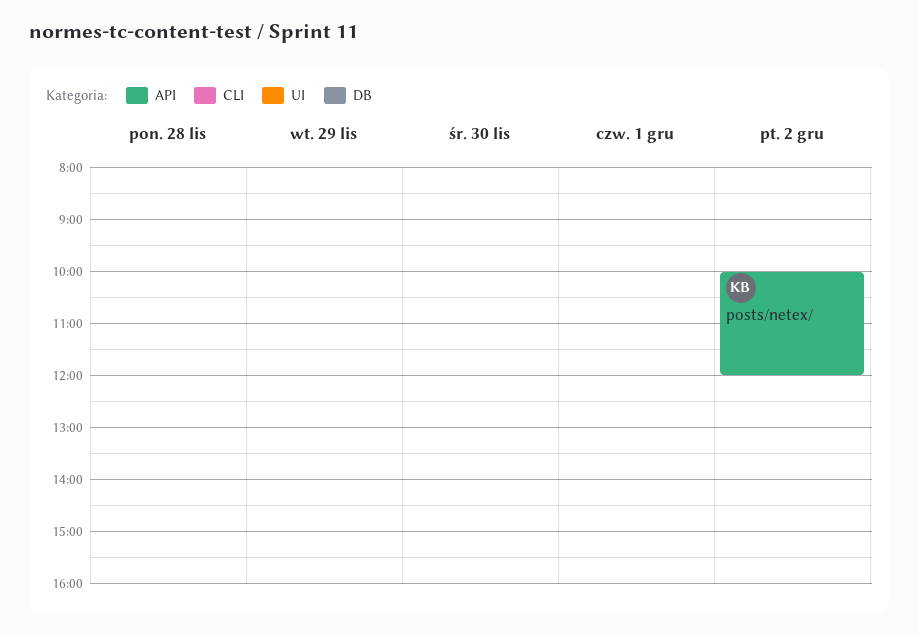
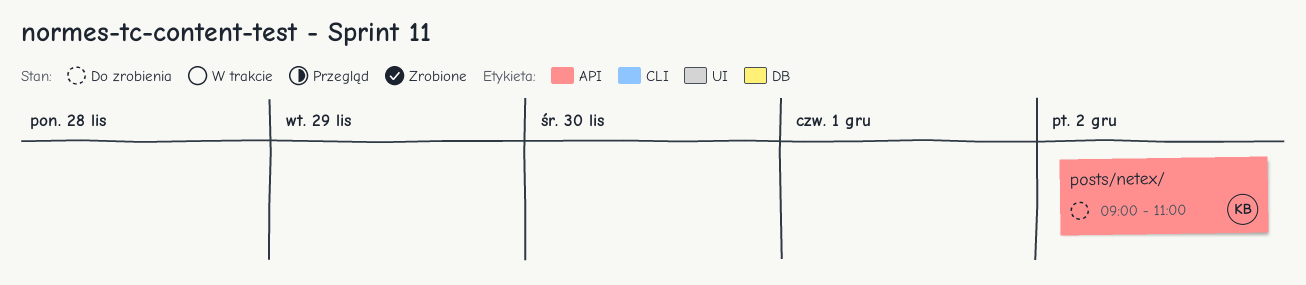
posts/netex/, begins: 10:00 -> 09:00
posts/netex/, ends: 12:00 -> 11:00

